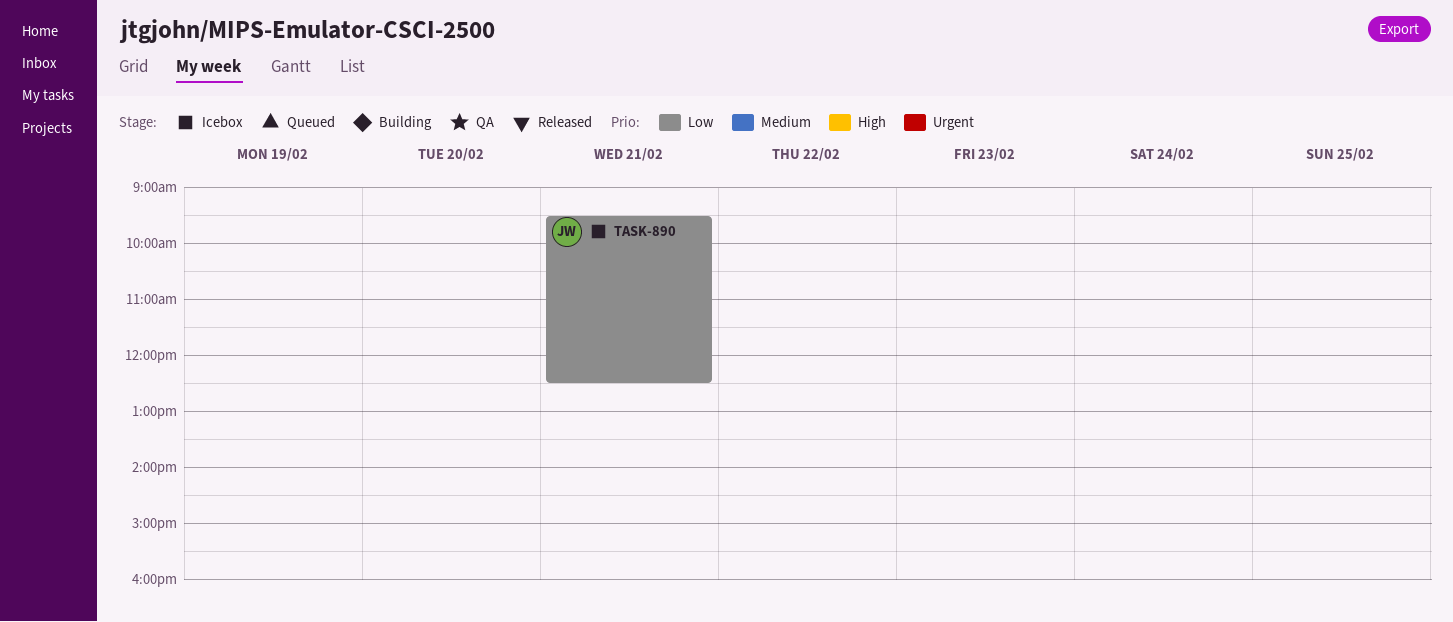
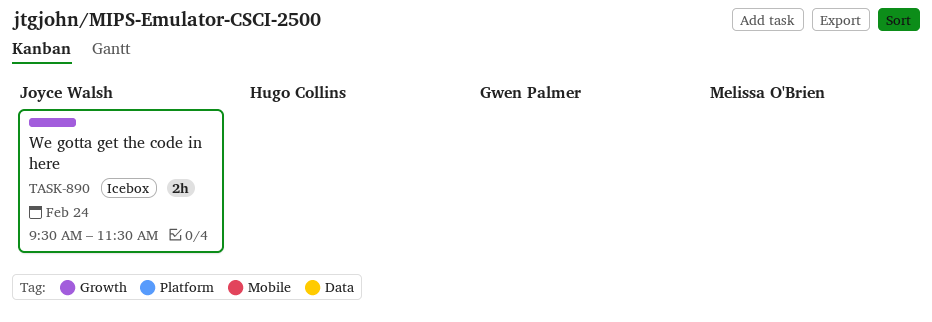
TASK-890, day: Feb 21 -> Feb 24
TASK-890, ends: 12:30 -> 11:30

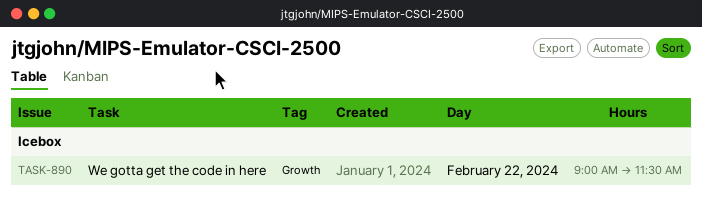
TASK-890, day: Feb 24 -> Feb 22
TASK-890, begins: 09:30 -> 09:00

